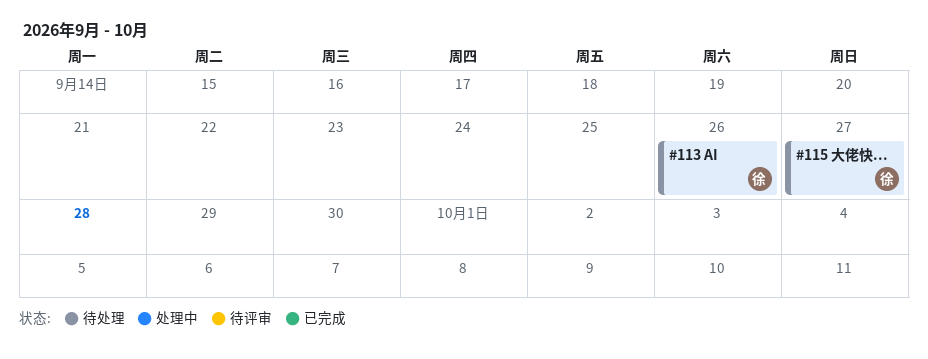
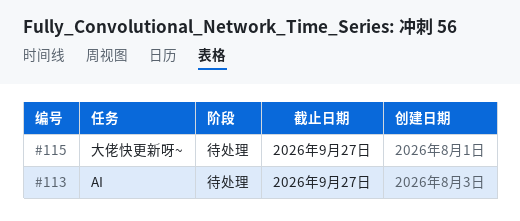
#113, due: Sep 26 -> Sep 27

